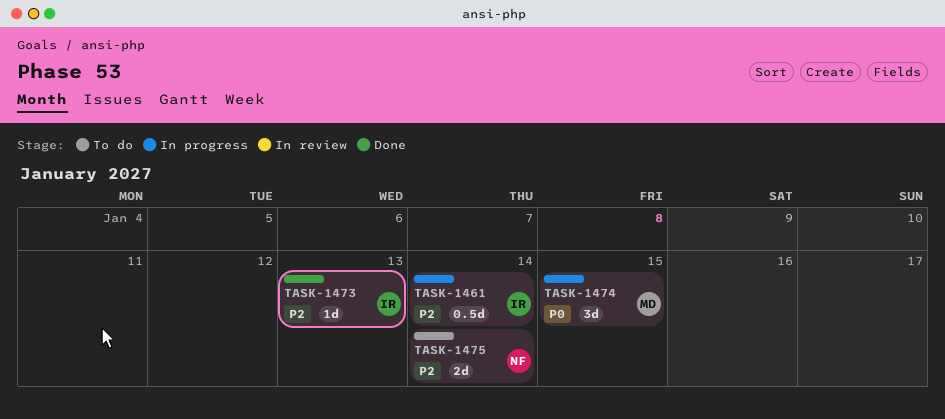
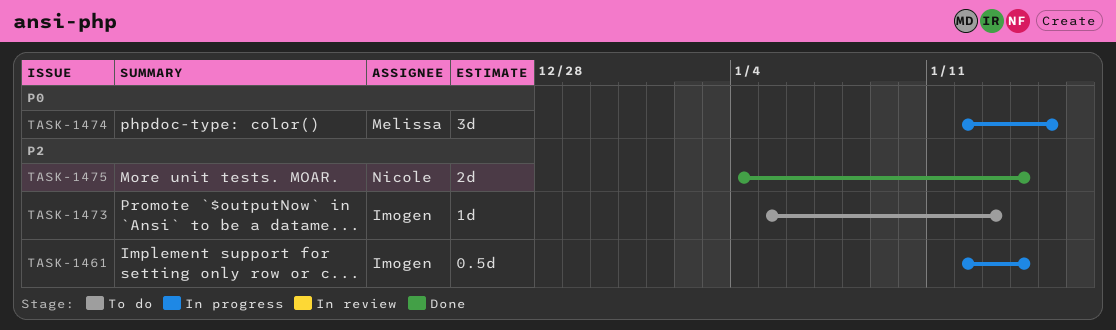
TASK-1473, status: Done -> To do
TASK-1475, status: To do -> Done

